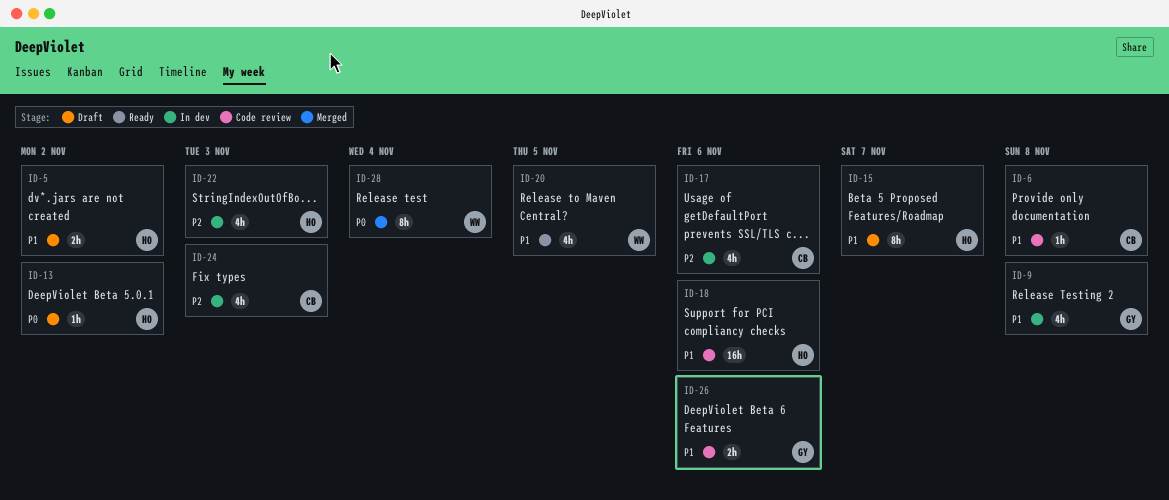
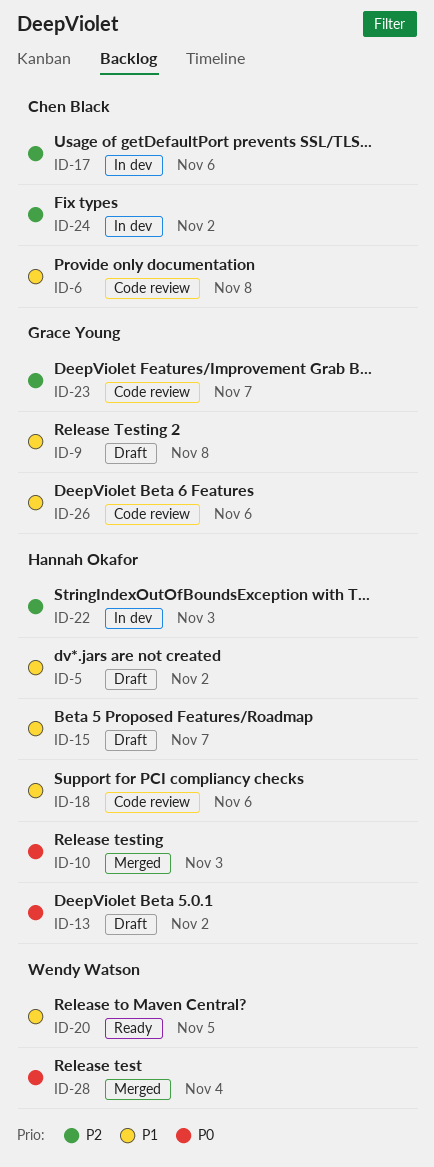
ID-9, status: In dev -> Draft
ID-10: none -> present
ID-23: none -> present
ID-24, due: Nov 3 -> Nov 2

